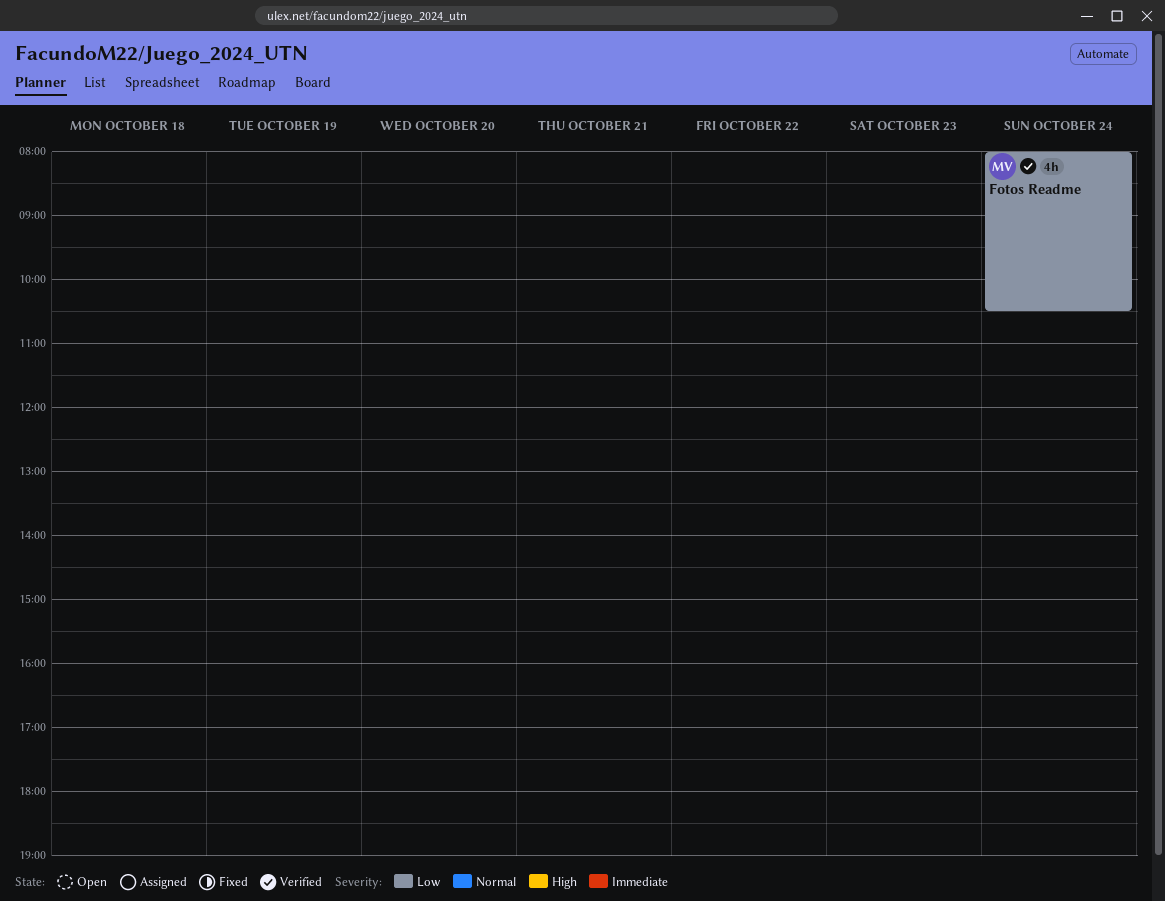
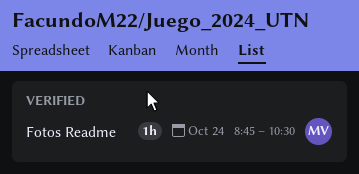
Fotos Readme, estimate: 4h -> 1h
Fotos Readme, begins: 08:00 -> 08:45

